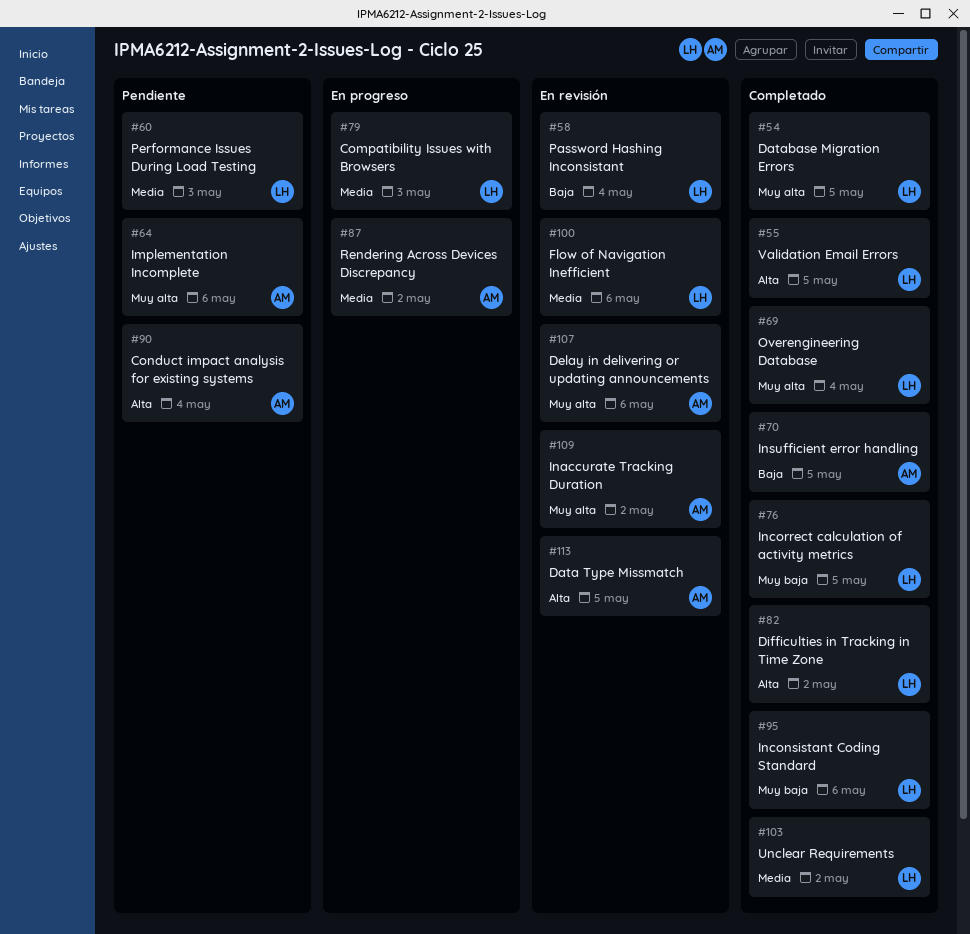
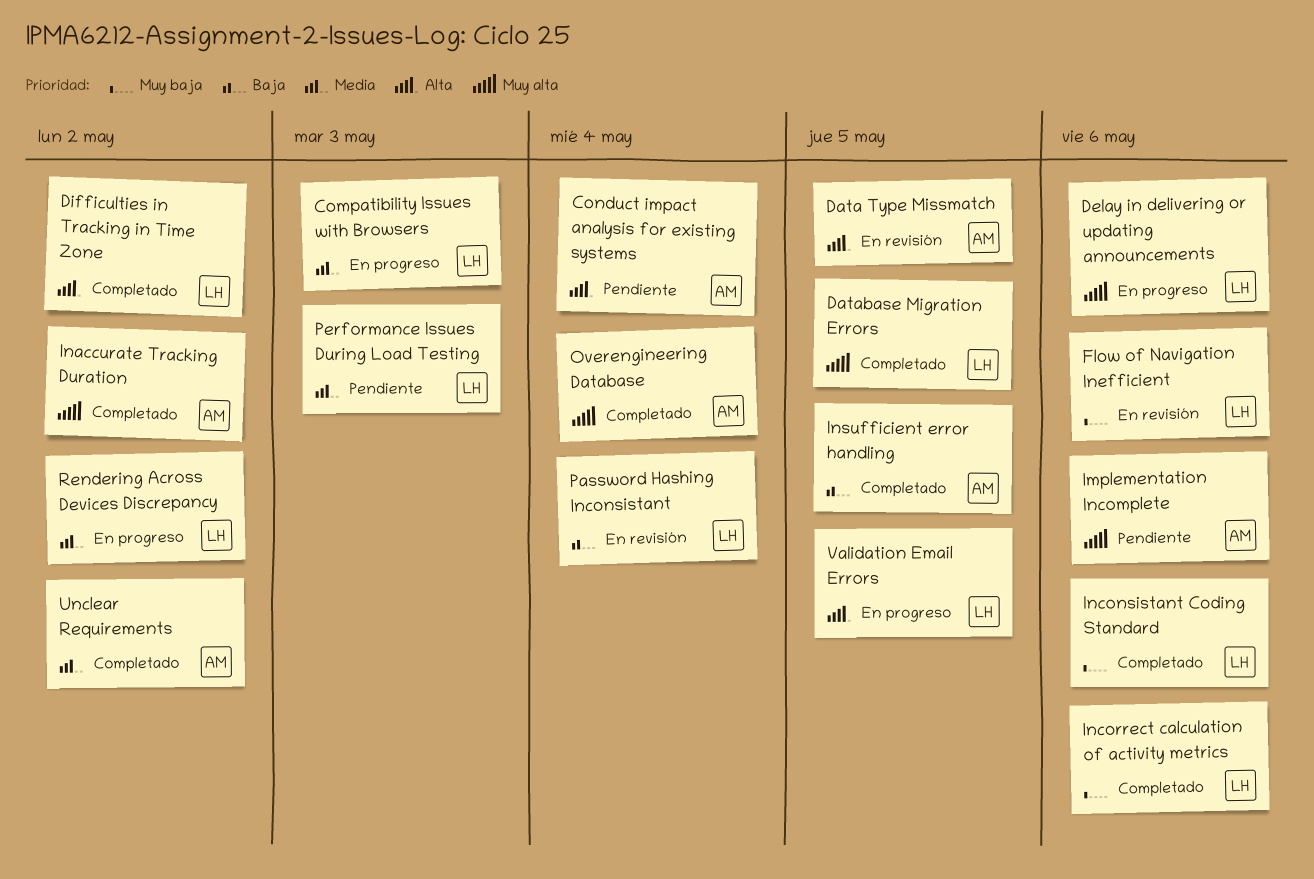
Delay in delivering or updating announcements, status: En revisión -> En progreso
Delay in delivering or updating announcements, owner: AM -> LH
Flow of Navigation Inefficient, priority: Media -> Muy baja
Inaccurate Tracking Duration, status: En revisión -> Completado
Incorrect calculation of activity metrics, due: May 5 -> May 6
Overengineering Database, owner: LH -> AM
Rendering Across Devices Discrepancy, owner: AM -> LH
Unclear Requirements, owner: LH -> AM
Validation Email Errors, status: Completado -> En progreso

